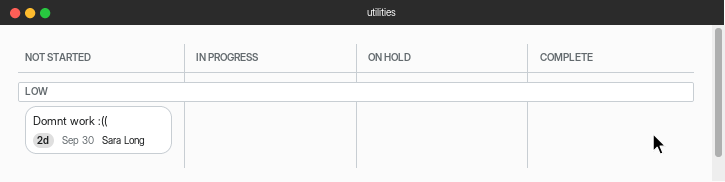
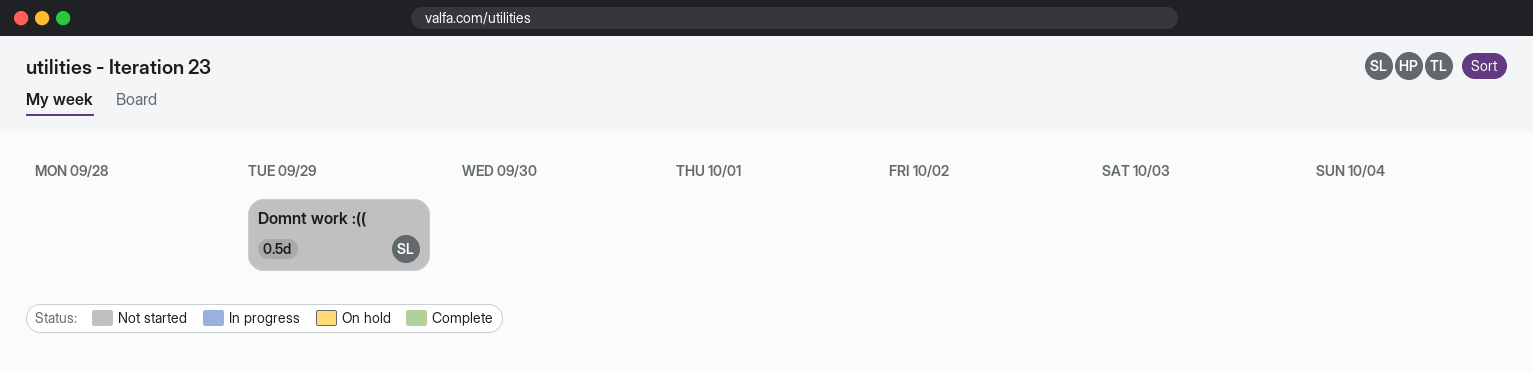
Domnt work :((, estimate: 2d -> 0.5d
Domnt work :((, due: Sep 30 -> Sep 29

